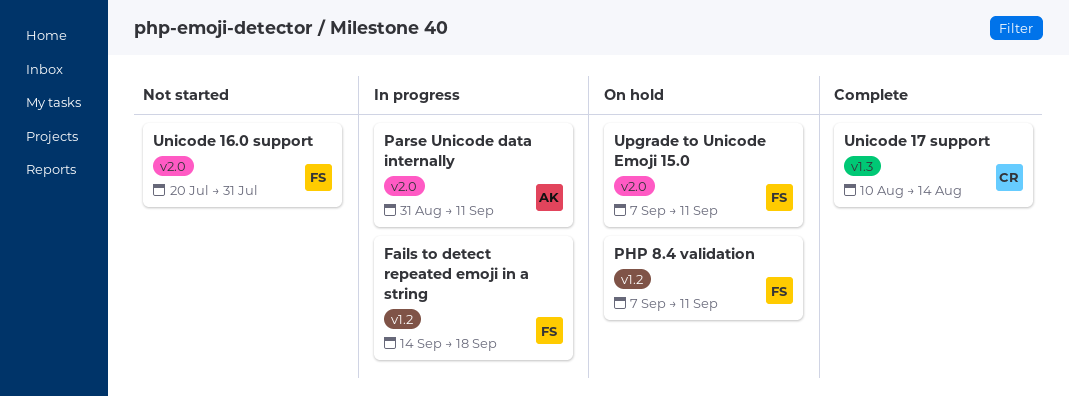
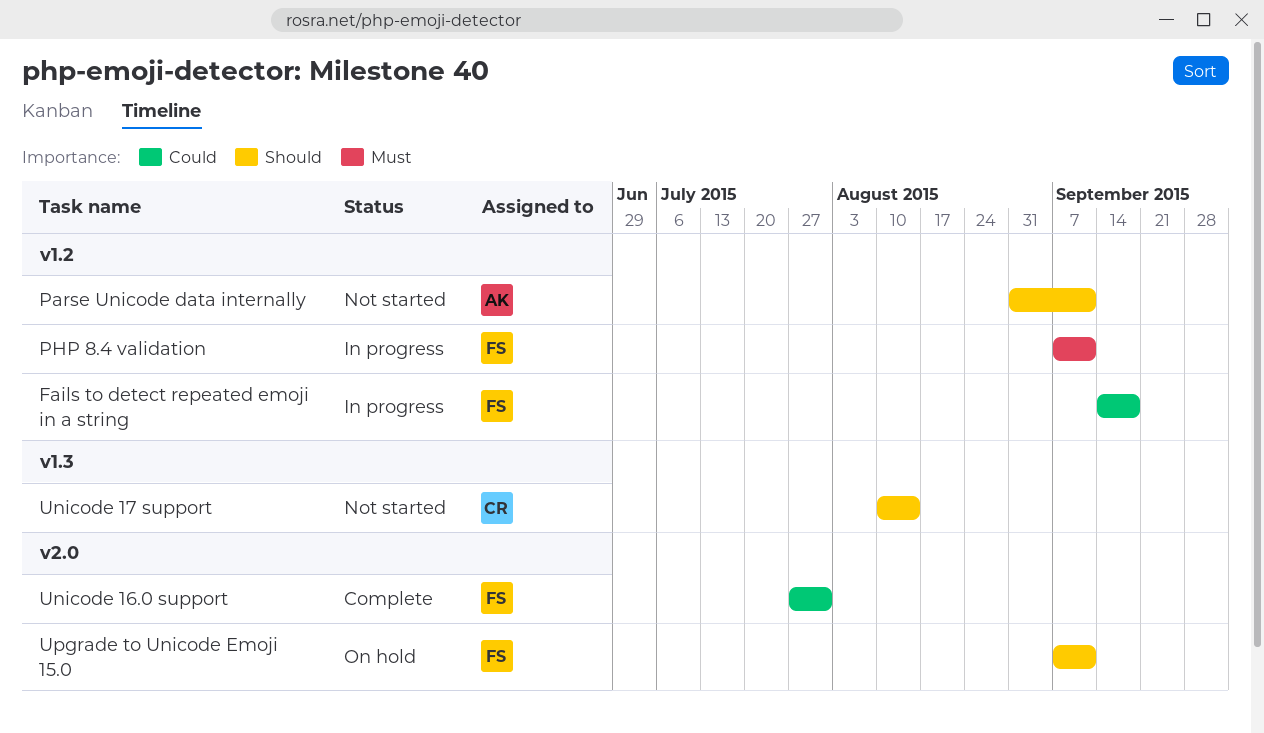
Parse Unicode data internally, status: In progress -> Not started
Parse Unicode data internally, label: v2.0 -> v1.2
PHP 8.4 validation, status: On hold -> In progress
Unicode 16.0 support, status: Not started -> Complete
Unicode 16.0 support, start: Jul 20 -> Jul 27
Unicode 17 support, status: Complete -> Not started

